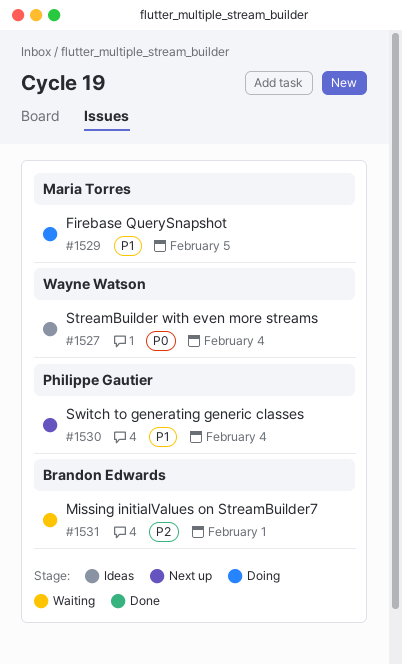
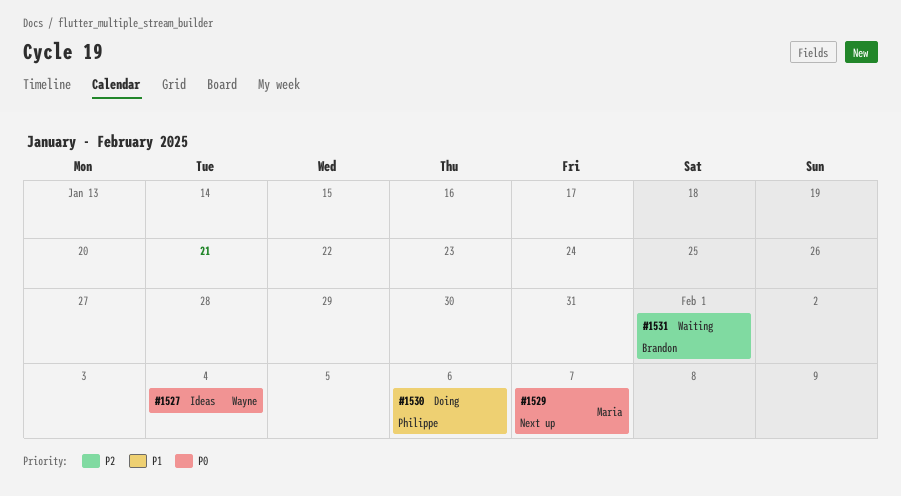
#1529, status: Doing -> Next up
#1529, priority: P1 -> P0
#1529, due: Feb 5 -> Feb 7
#1530, status: Next up -> Doing
#1530, due: Feb 4 -> Feb 6

